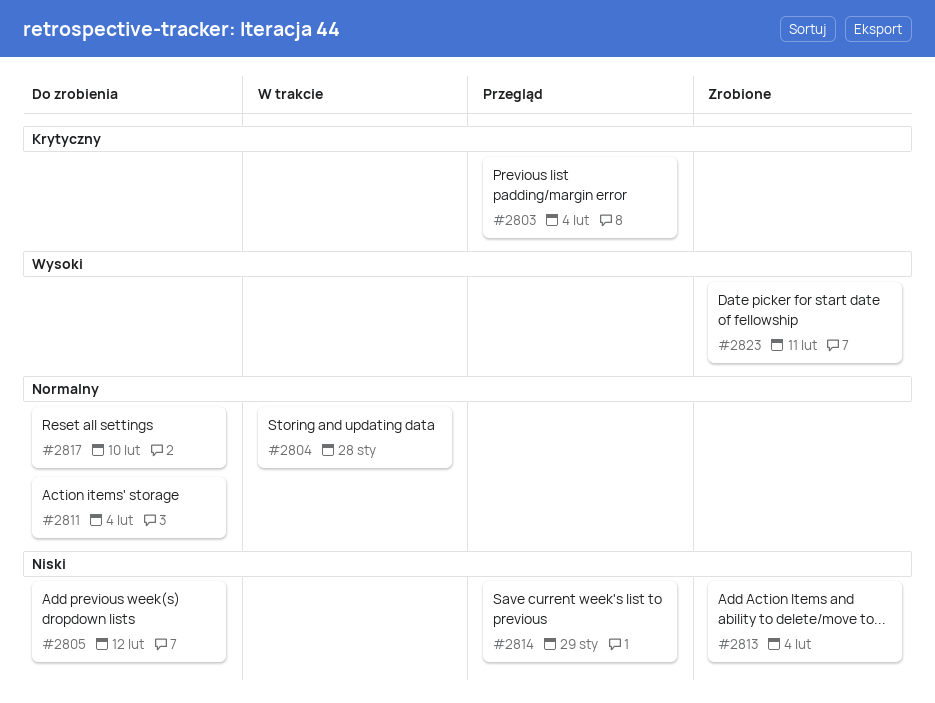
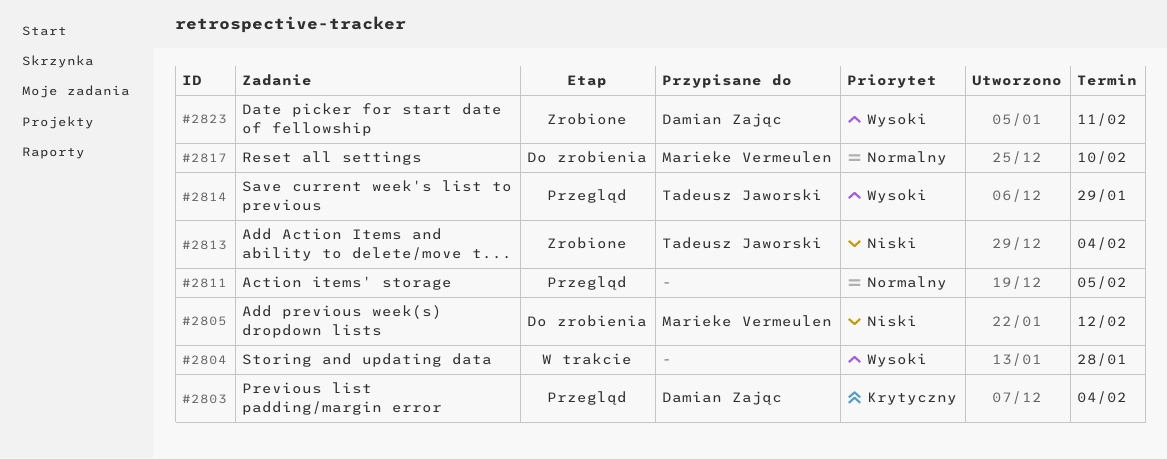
#2804, priority: Normalny -> Wysoki
#2811, status: Do zrobienia -> Przegląd
#2811, due: Feb 4 -> Feb 5
#2814, priority: Niski -> Wysoki

